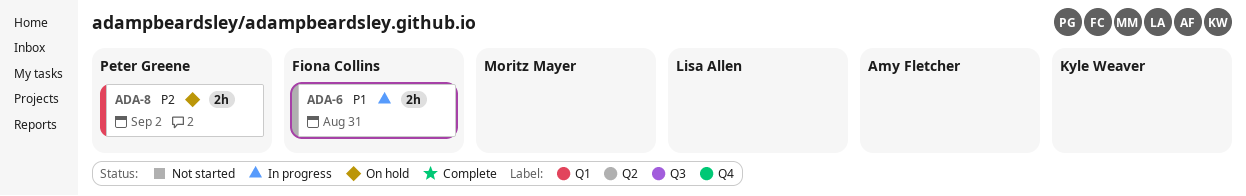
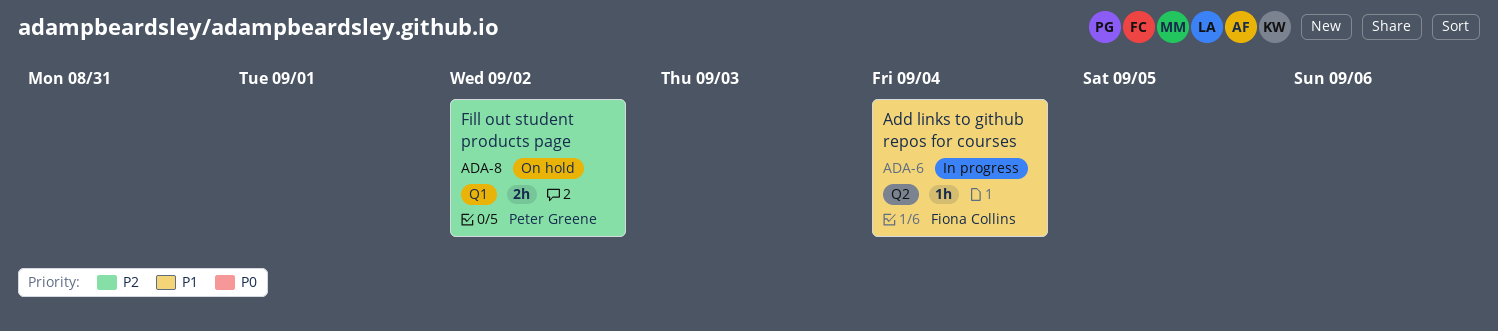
ADA-6, estimate: 2h -> 1h
ADA-6, due: Aug 31 -> Sep 4

